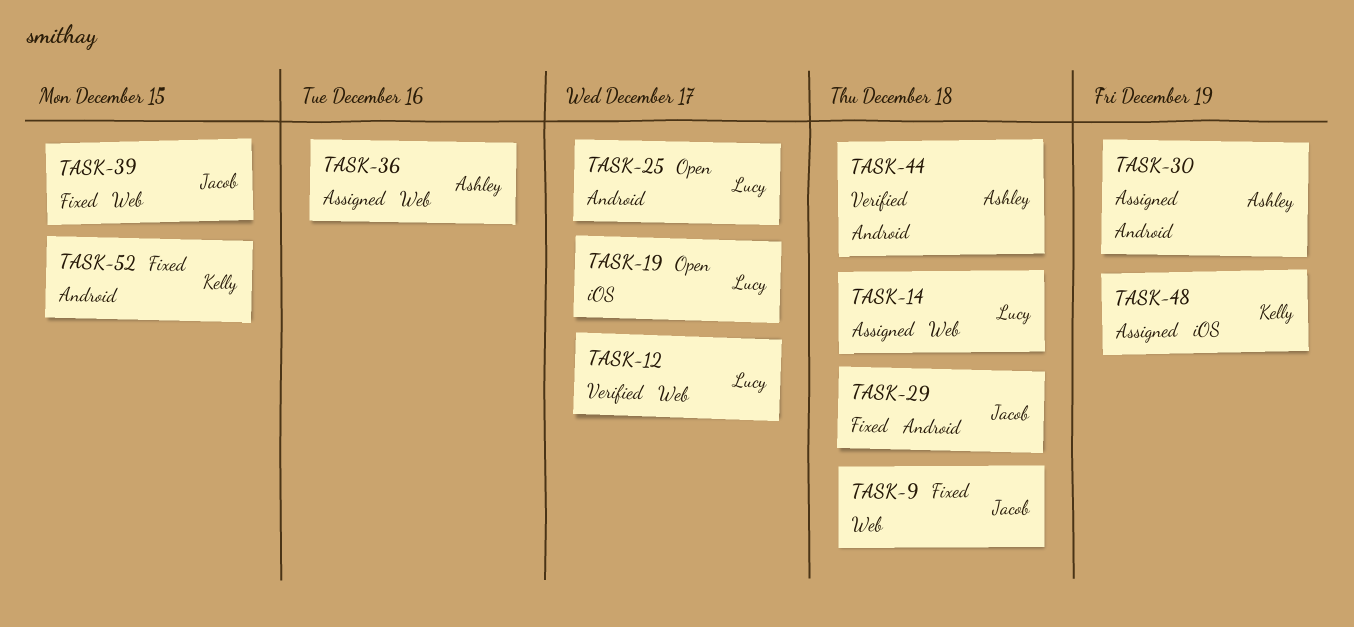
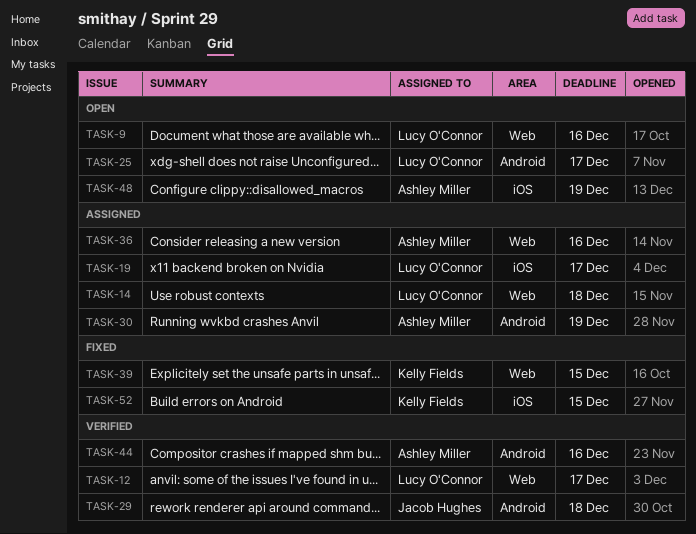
TASK-9, status: Fixed -> Open
TASK-9, owner: Jacob Hughes -> Lucy O'Connor
TASK-9, due: Dec 18 -> Dec 16
TASK-19, status: Open -> Assigned
TASK-29, status: Fixed -> Verified
TASK-39, owner: Jacob Hughes -> Kelly Fields
TASK-44, due: Dec 18 -> Dec 16
TASK-48, status: Assigned -> Open
TASK-48, owner: Kelly Fields -> Ashley Miller
TASK-52, label: Android -> iOS

